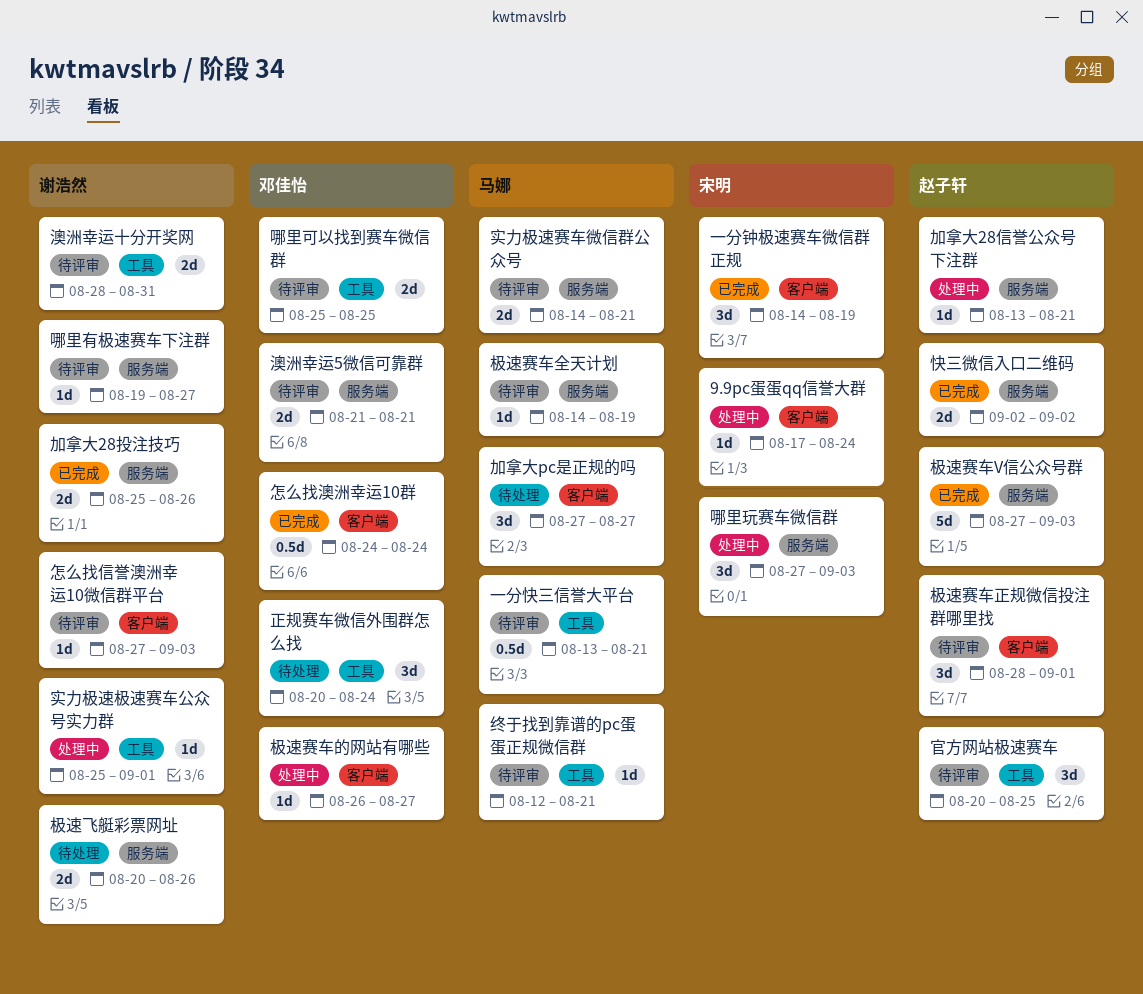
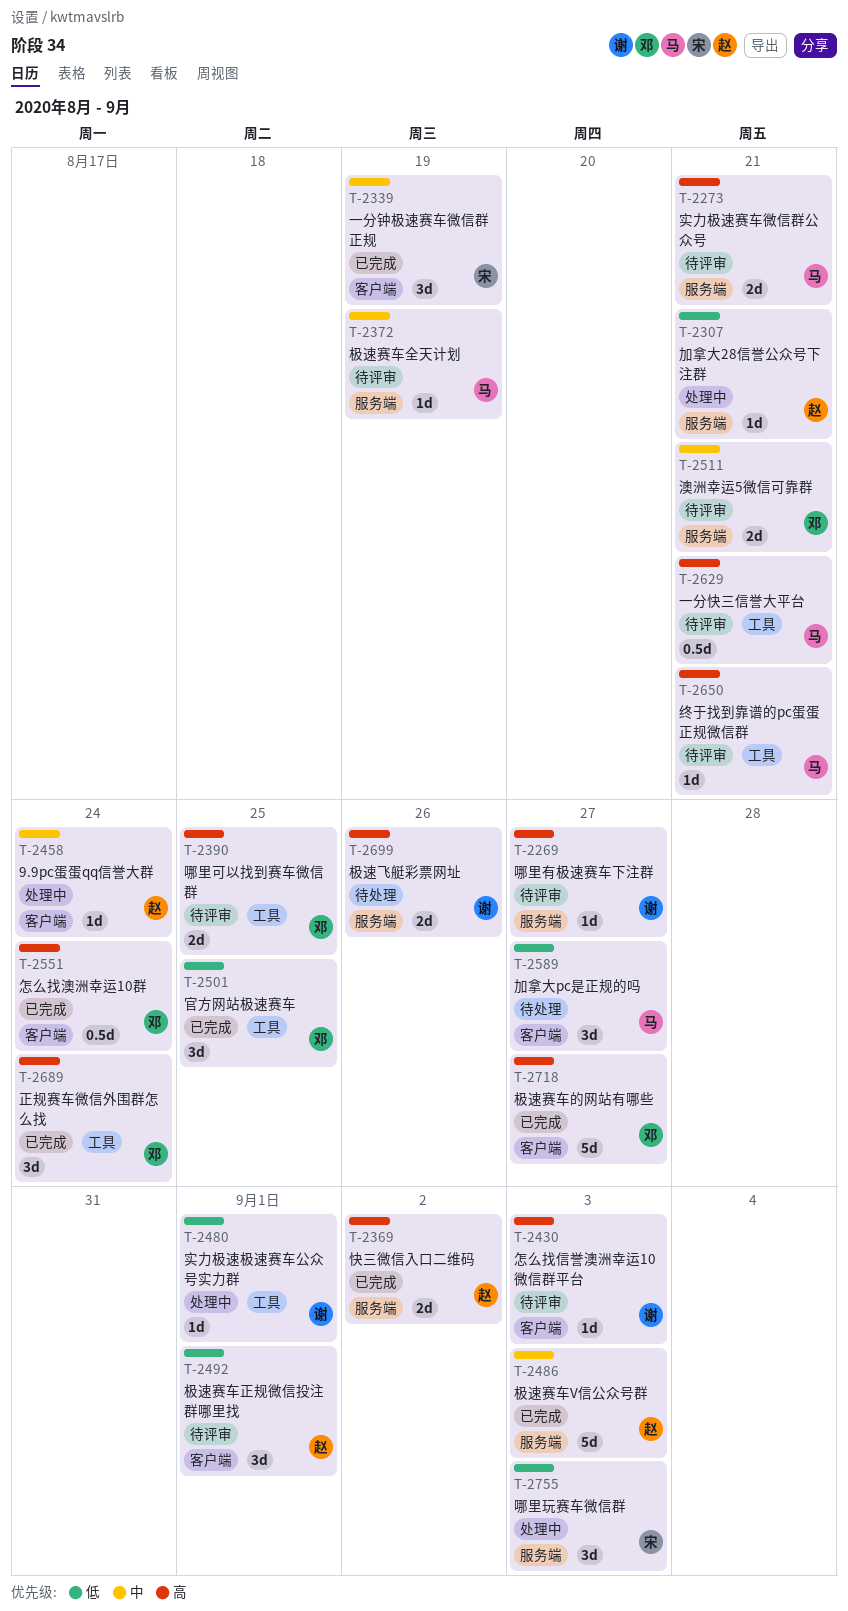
9.9pc蛋蛋qq信誉大群, owner: 宋明 -> 赵子轩
加拿大28投注技巧: present -> none
官方网站极速赛车, status: 待评审 -> 已完成
官方网站极速赛车, owner: 赵子轩 -> 邓佳怡
极速赛车的网站有哪些, status: 处理中 -> 已完成
极速赛车的网站有哪些, estimate: 1d -> 5d
正规赛车微信外围群怎么找, status: 待处理 -> 已完成
澳洲幸运十分开奖网: present -> none

